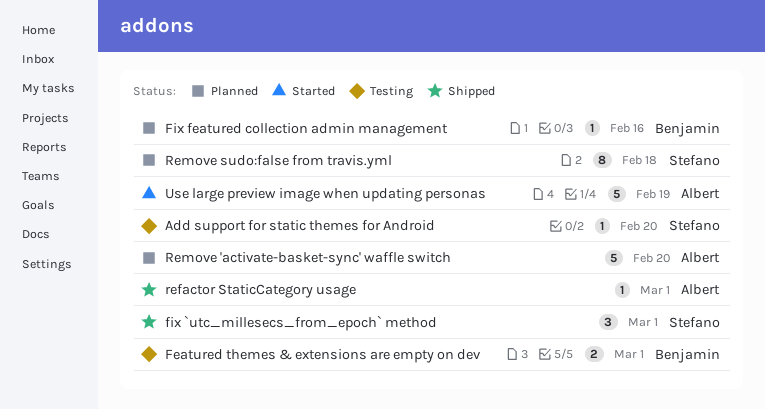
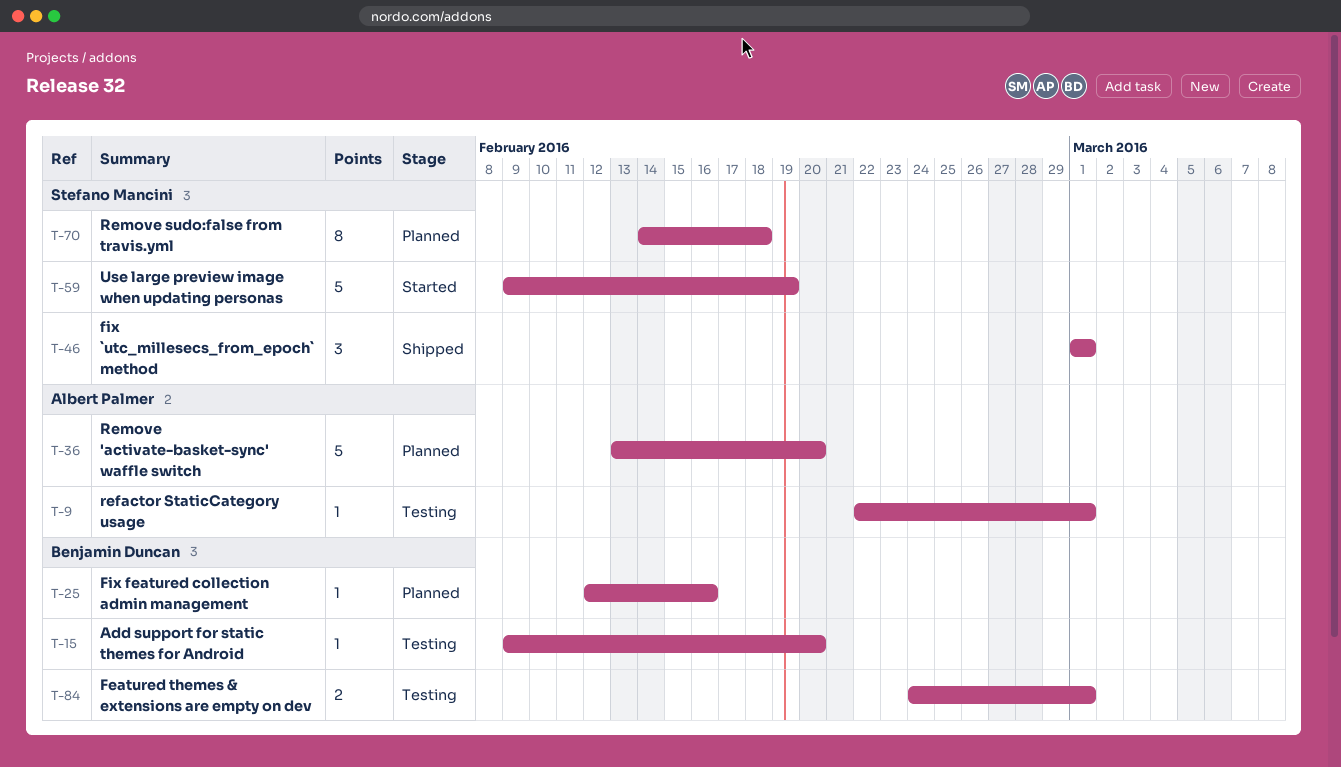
Add support for static themes for Android, owner: Stefano Mancini -> Benjamin Duncan
refactor StaticCategory usage, status: Shipped -> Testing
Use large preview image when updating personas, owner: Albert Palmer -> Stefano Mancini

